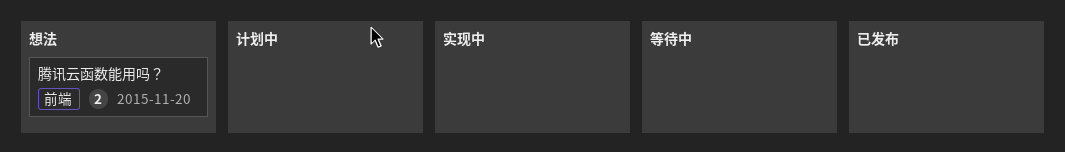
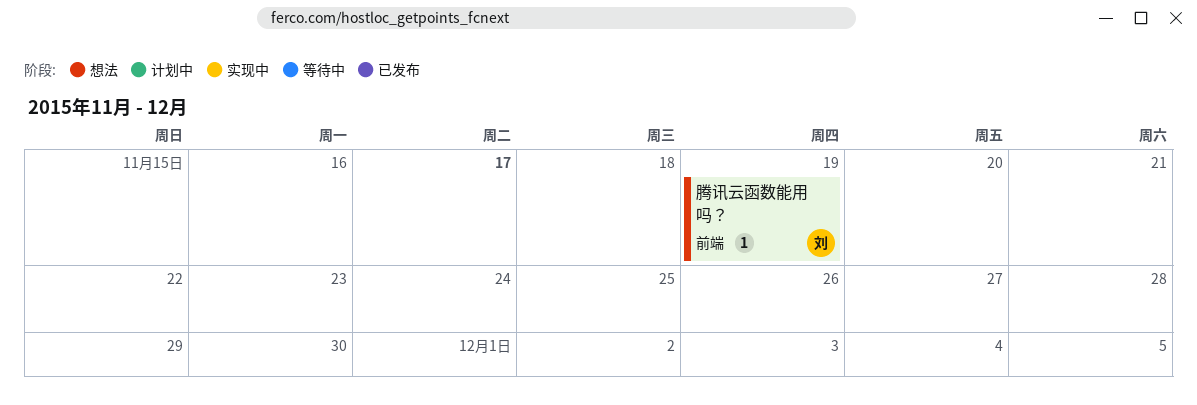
腾讯云函数能用吗？, estimate: 2 -> 1
腾讯云函数能用吗？, due: Nov 20 -> Nov 19

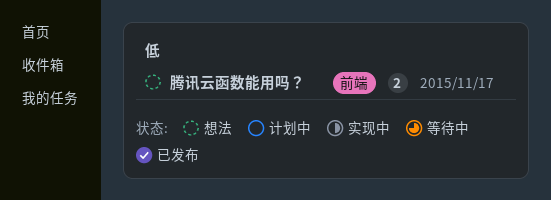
腾讯云函数能用吗？, estimate: 1 -> 2
腾讯云函数能用吗？, due: Nov 19 -> Nov 17

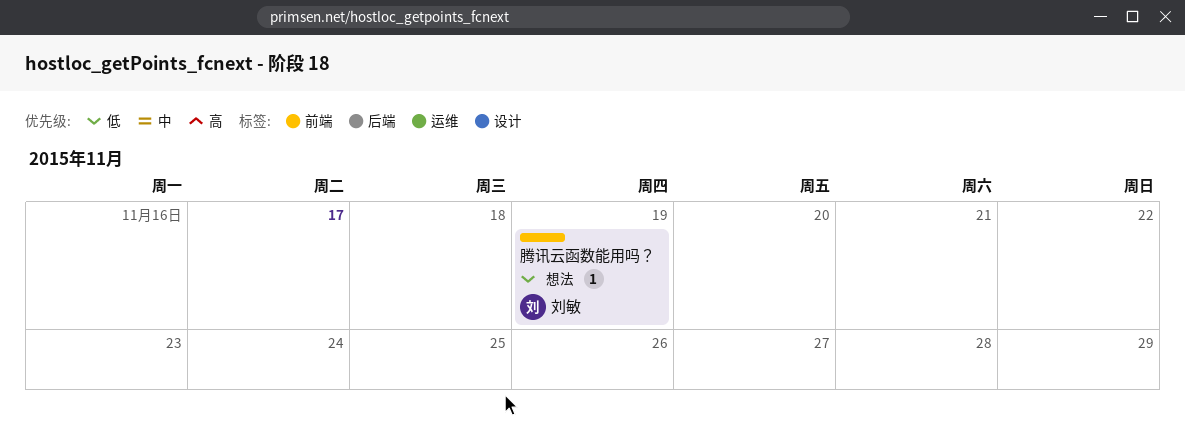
腾讯云函数能用吗？, estimate: 2 -> 1
腾讯云函数能用吗？, due: Nov 17 -> Nov 19

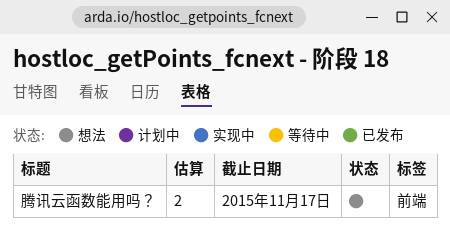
腾讯云函数能用吗？, estimate: 1 -> 2
腾讯云函数能用吗？, due: Nov 19 -> Nov 17

